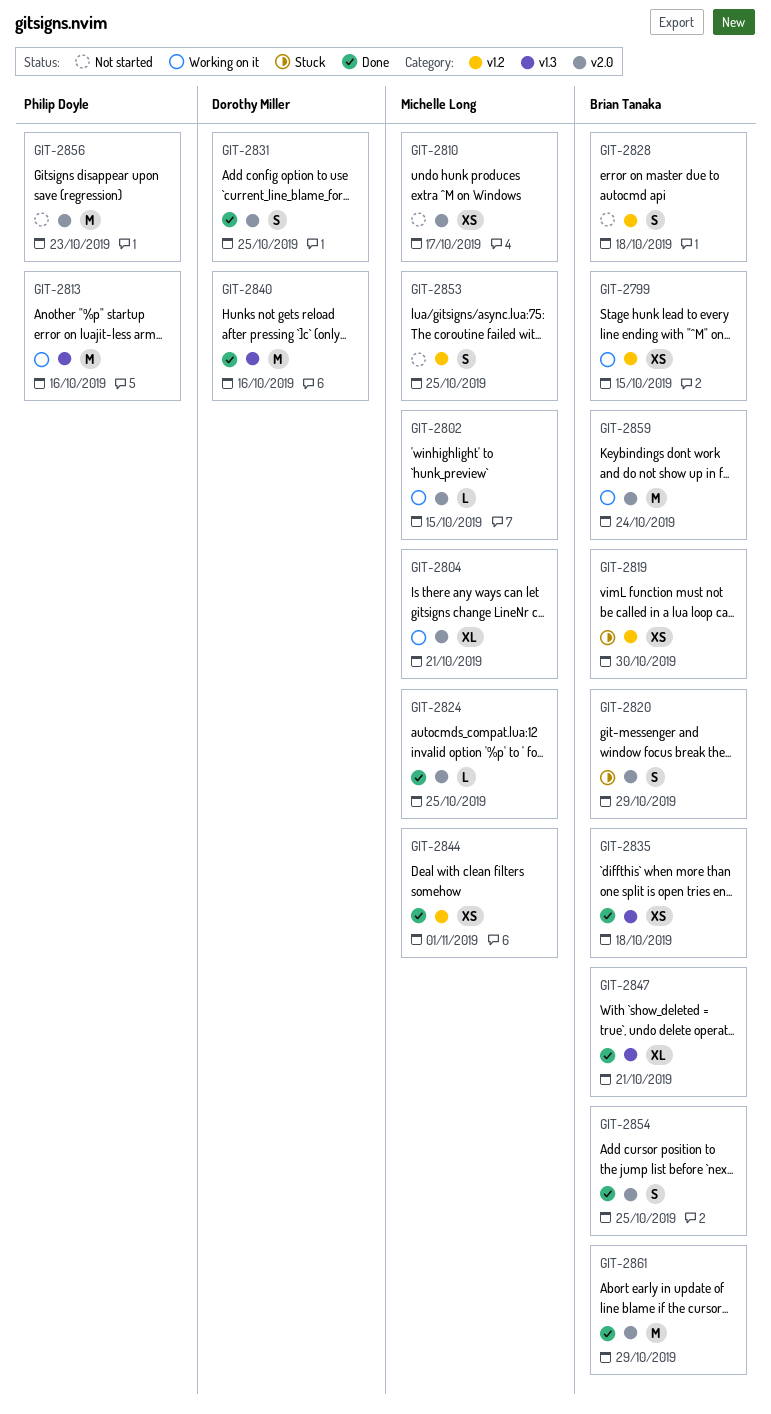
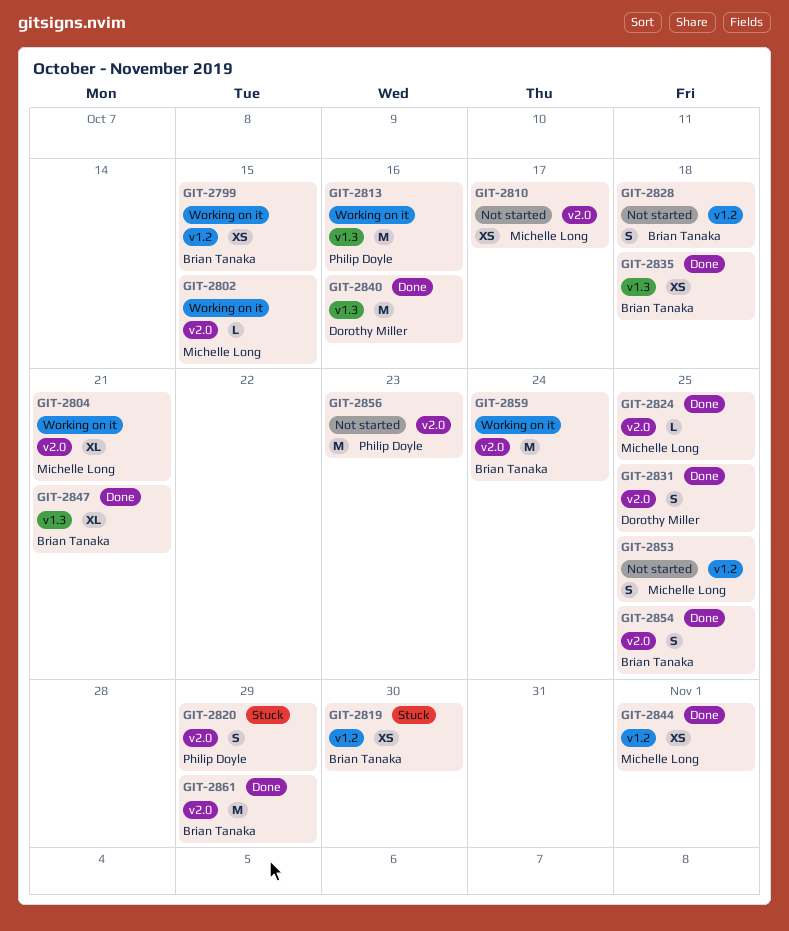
GIT-2820, owner: Brian Tanaka -> Philip Doyle

